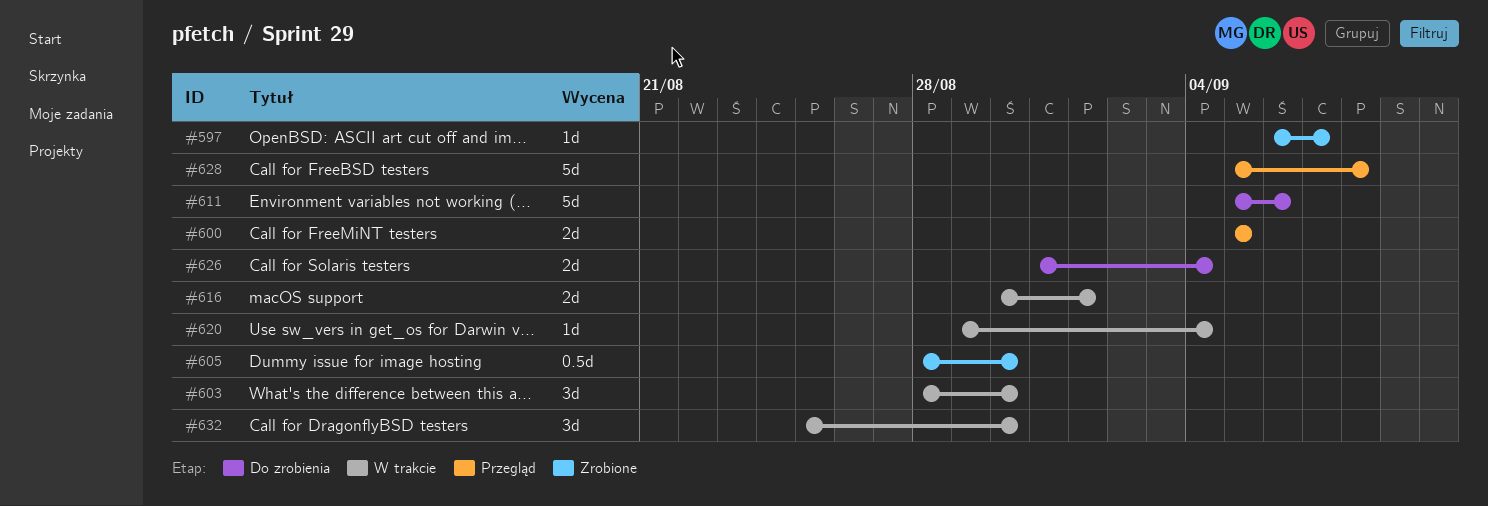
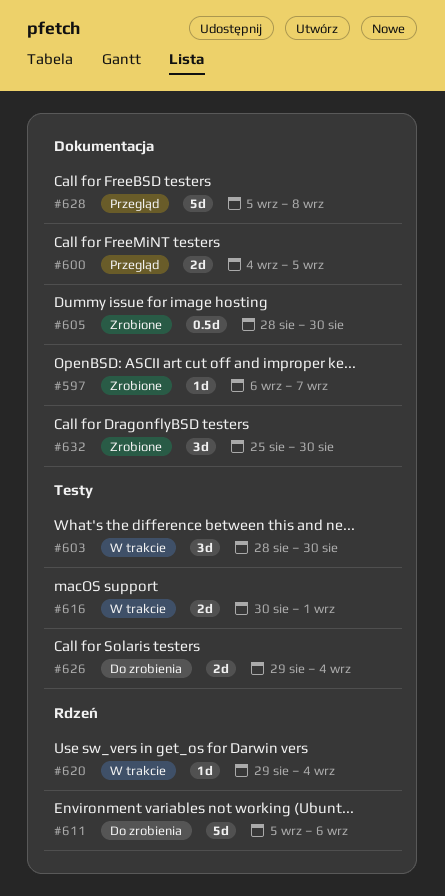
#600, start: Sep 5 -> Sep 4
#626, start: Aug 31 -> Aug 29
#632, status: W trakcie -> Zrobione

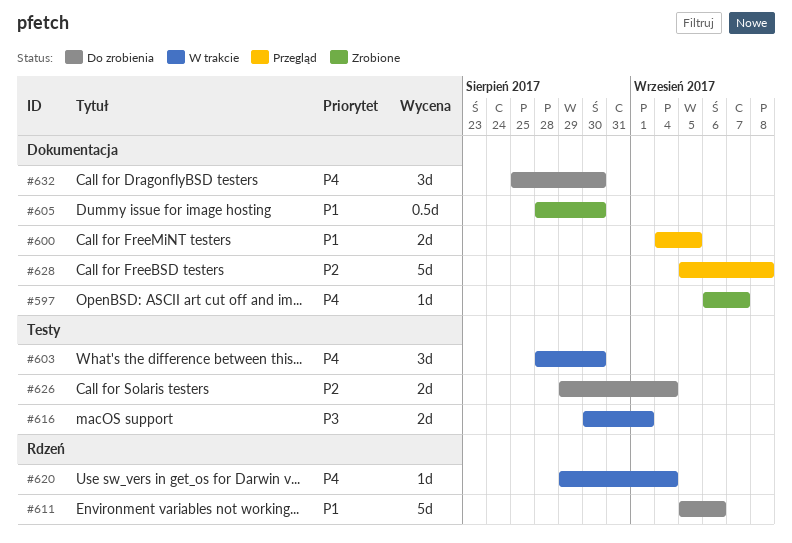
#632, status: Zrobione -> Do zrobienia

